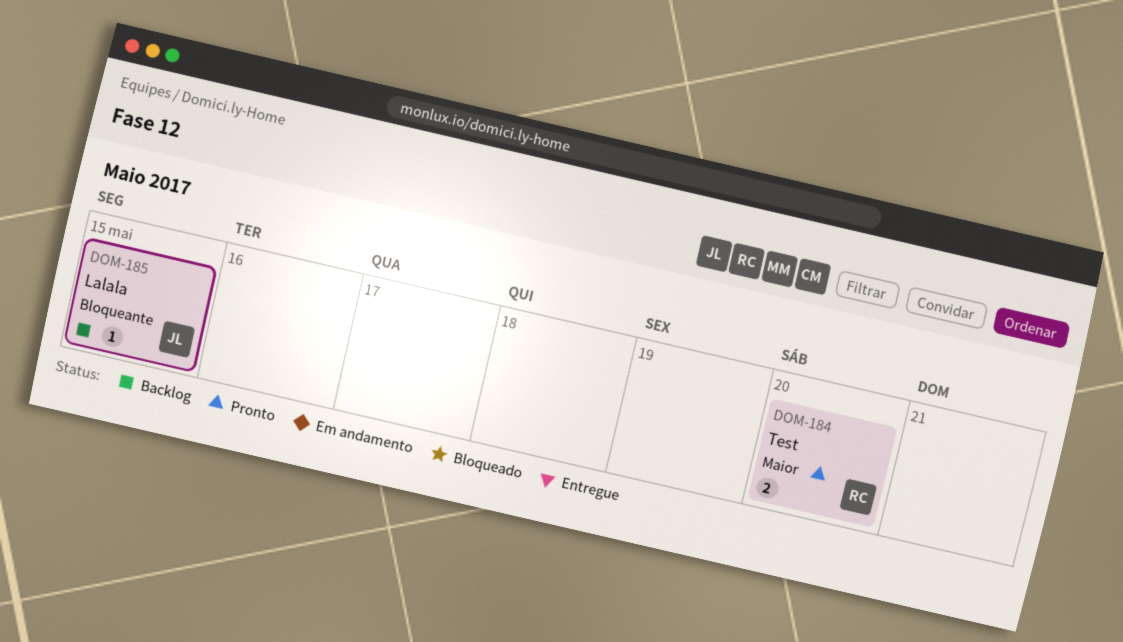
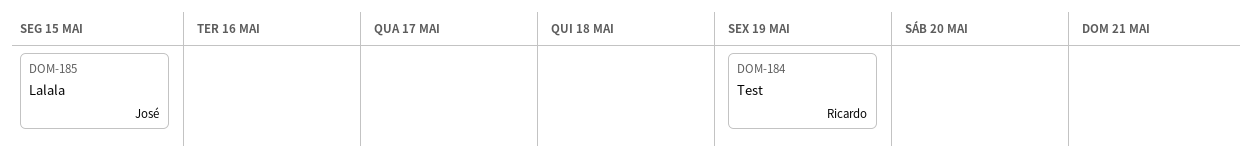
DOM-184, due: May 20 -> May 19

